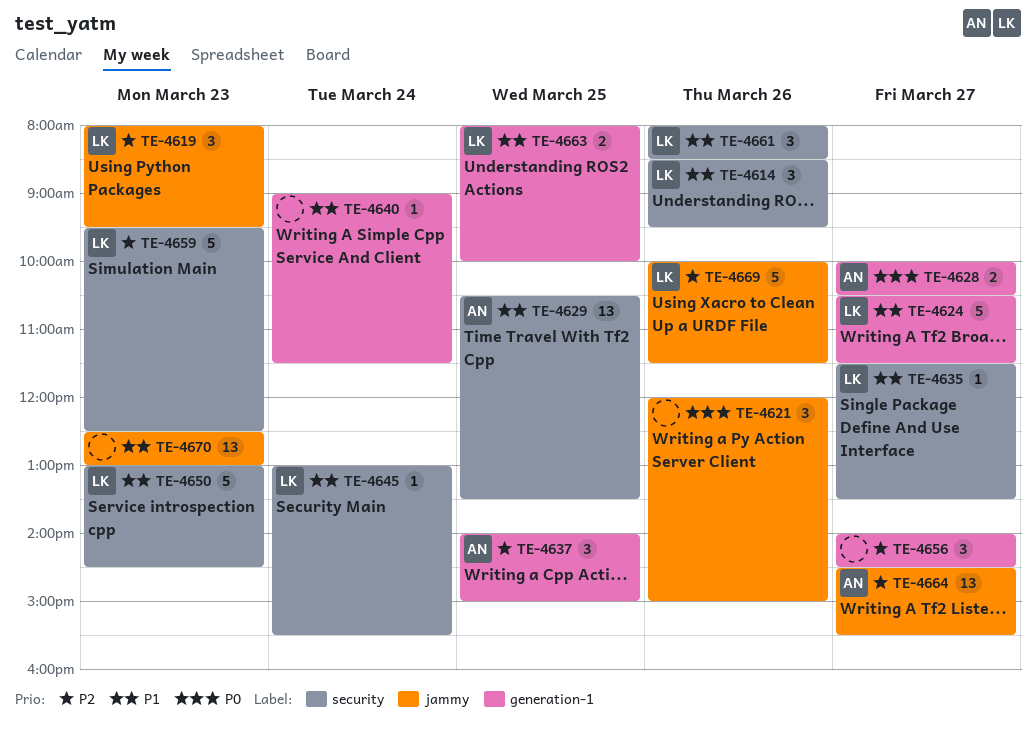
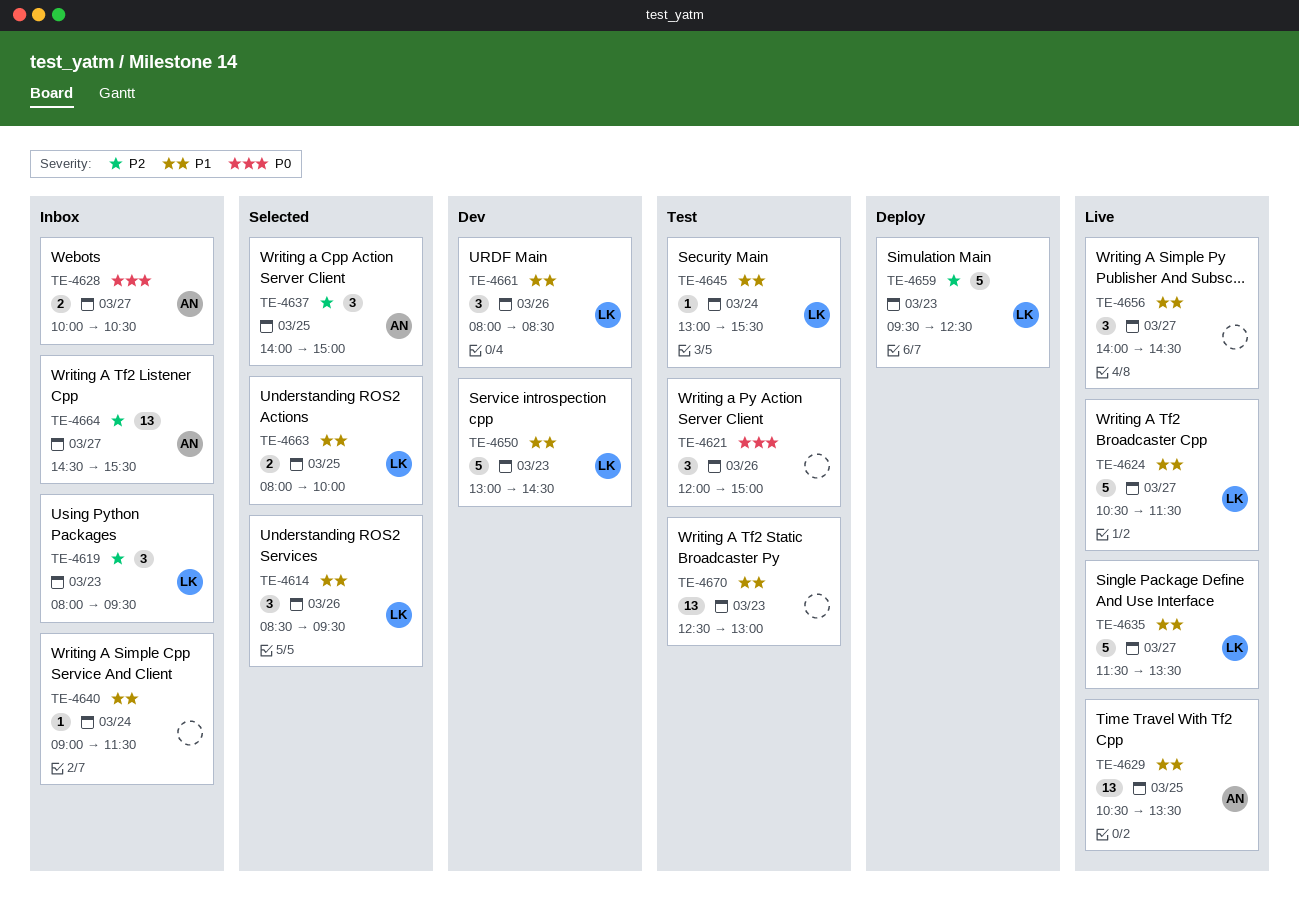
TE-4635, estimate: 1 -> 5
TE-4656, priority: P2 -> P1
TE-4669: present -> none

